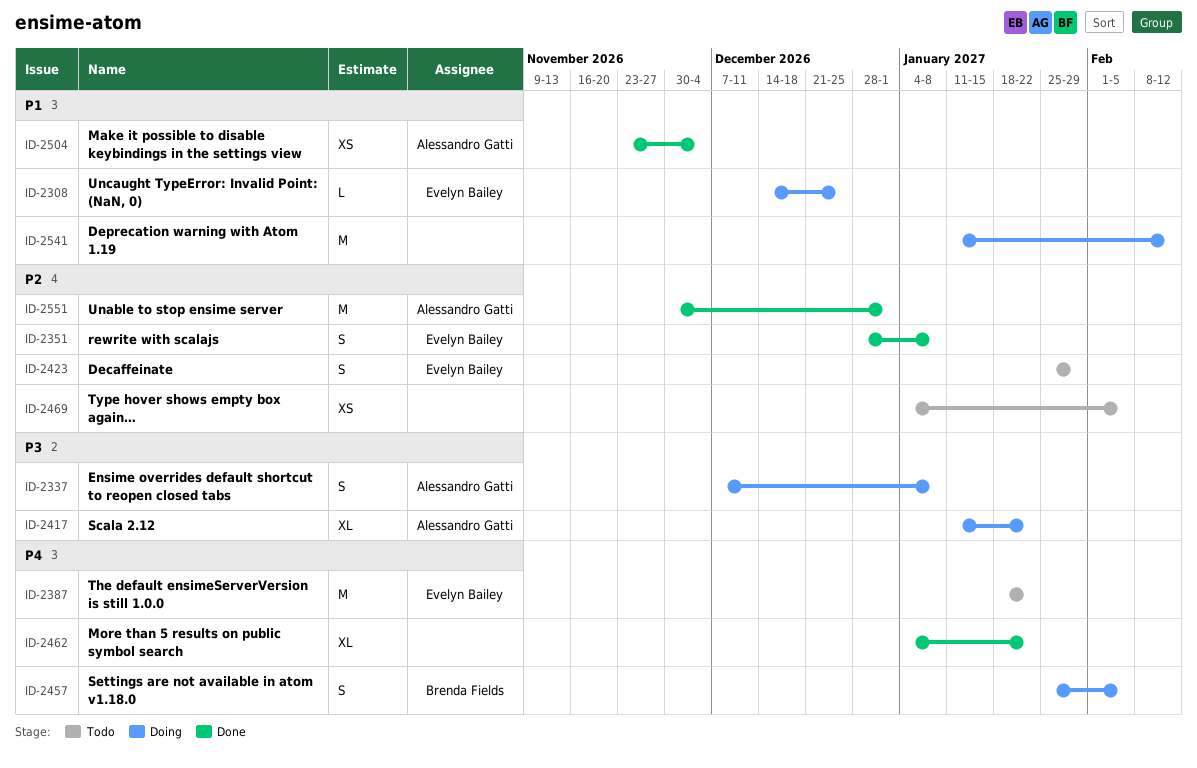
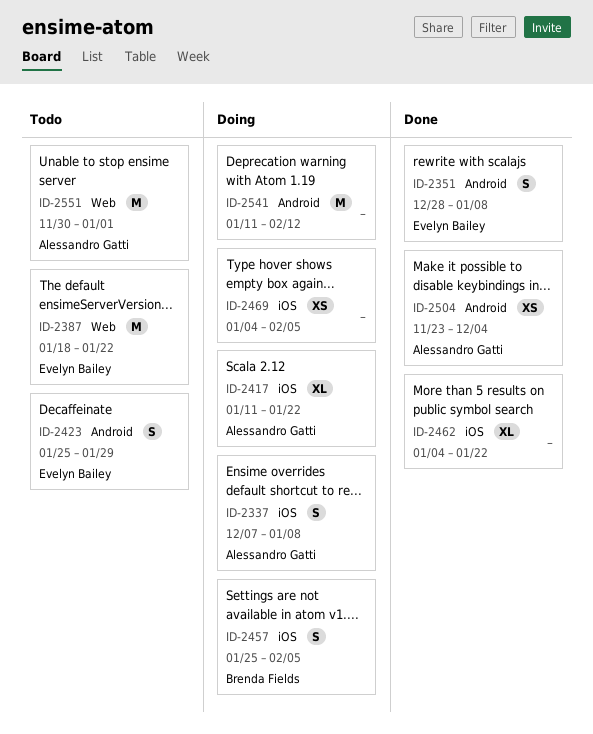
ID-2308: present -> none
ID-2469, status: Todo -> Doing
ID-2551, status: Done -> Todo

